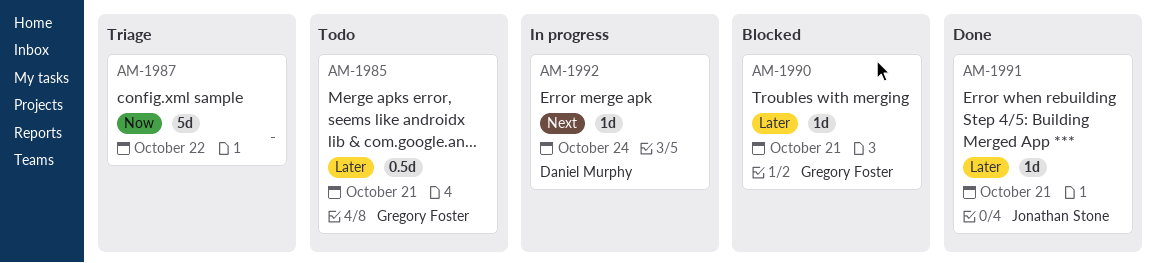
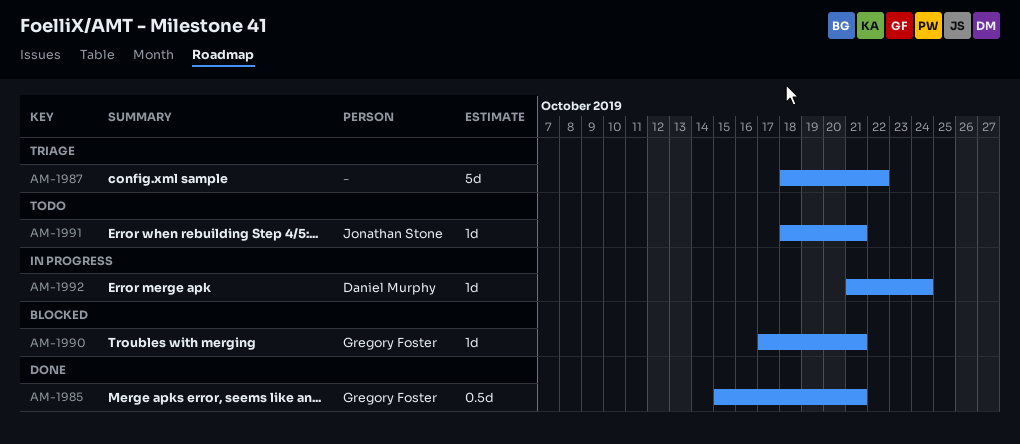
AM-1985, status: Todo -> Done
AM-1991, status: Done -> Todo

